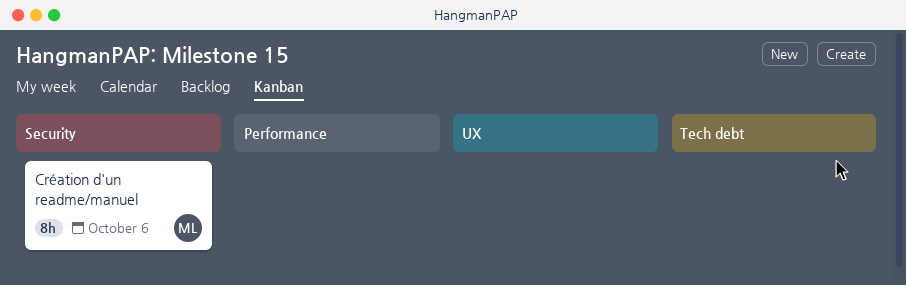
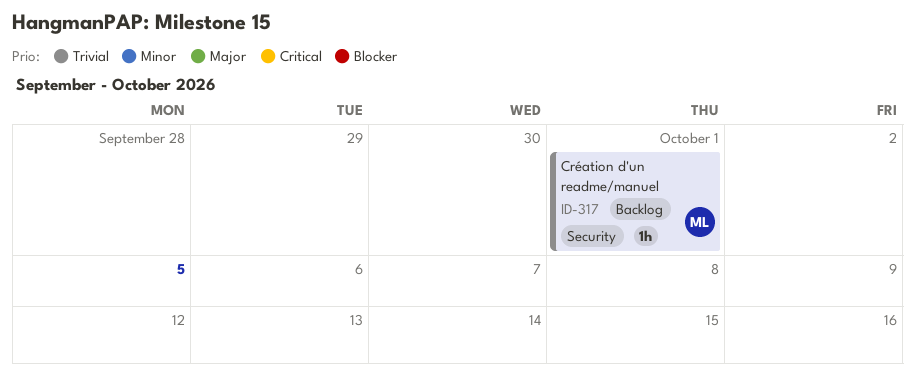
Création d'un readme/manuel, estimate: 8h -> 1h
Création d'un readme/manuel, due: Oct 6 -> Oct 1

